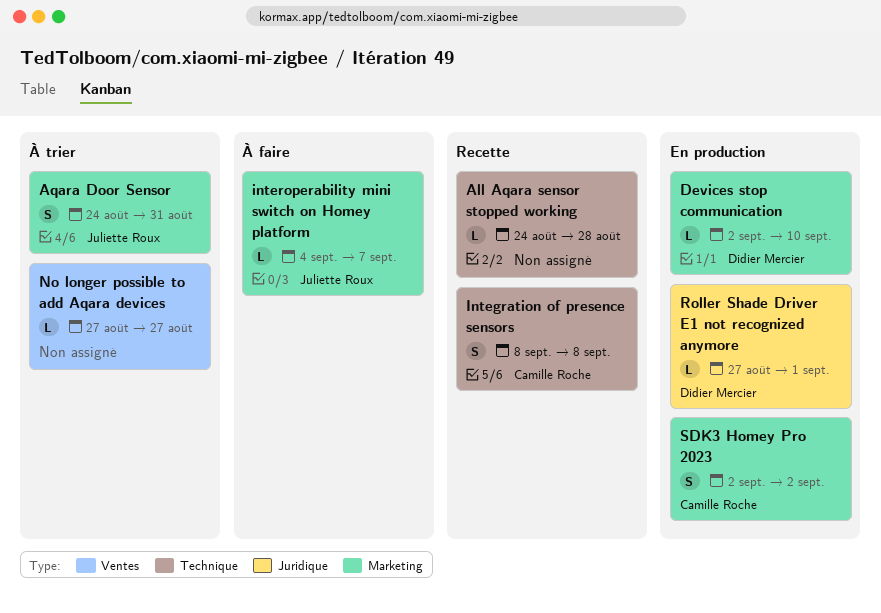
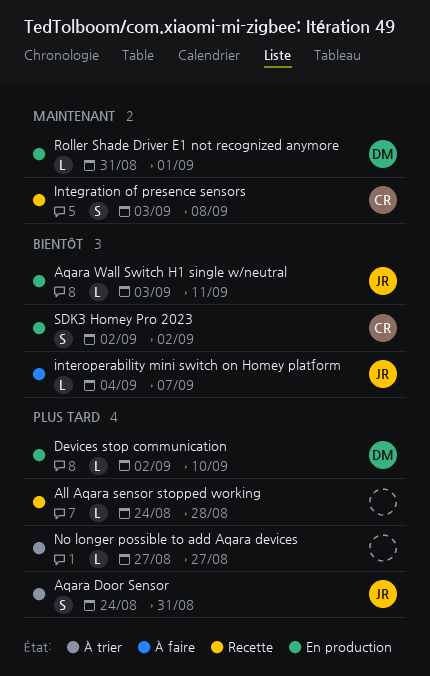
Aqara Wall Switch H1 single w/neutral: none -> present
Integration of presence sensors, start: Sep 8 -> Sep 3
Roller Shade Driver E1 not recognized anymore, start: Aug 27 -> Aug 31

